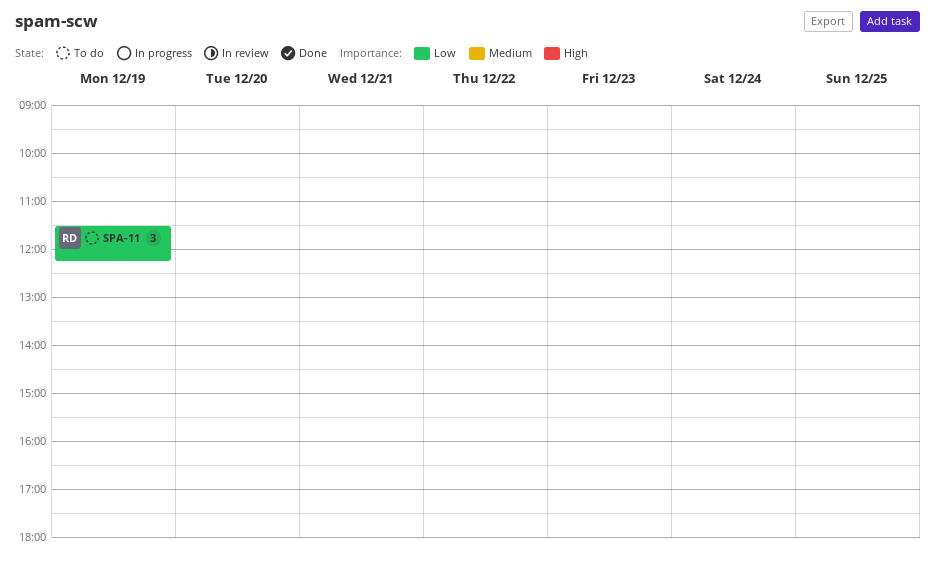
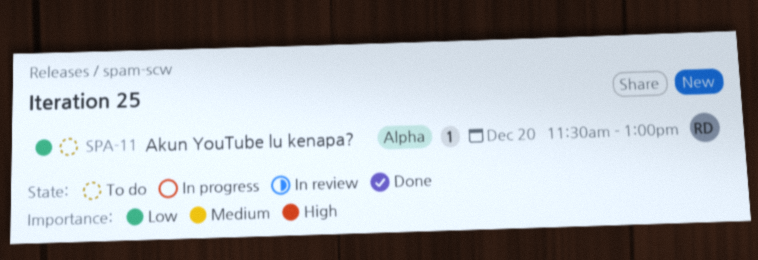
SPA-11, estimate: 3 -> 1
SPA-11, day: Dec 19 -> Dec 20
SPA-11, ends: 12:15 -> 13:00

